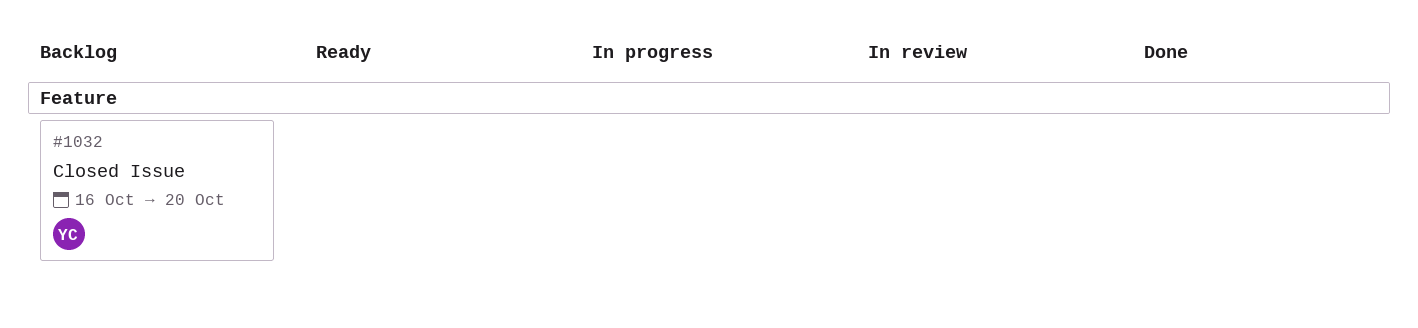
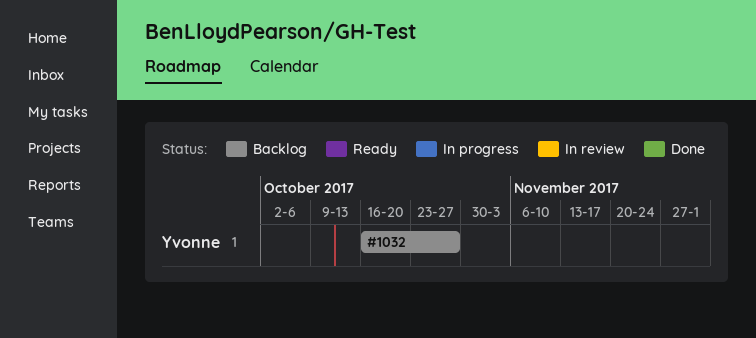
#1032, due: Oct 20 -> Oct 27

